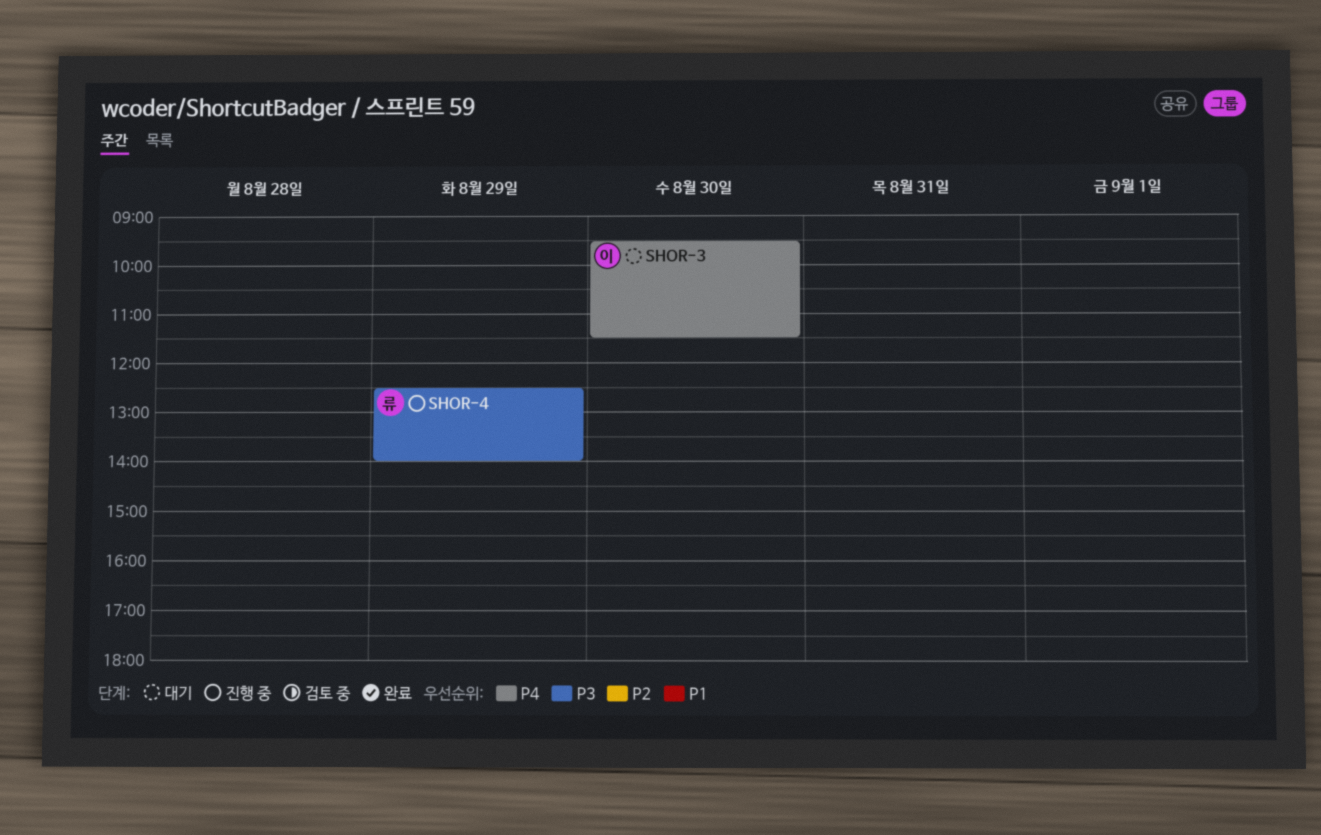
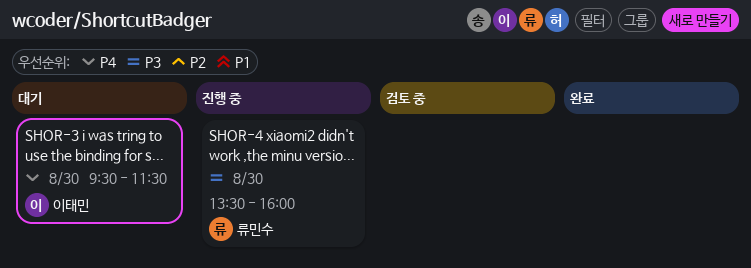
SHOR-4, day: Aug 29 -> Aug 30
SHOR-4, begins: 12:30 -> 13:30
SHOR-4, ends: 14:00 -> 16:00

